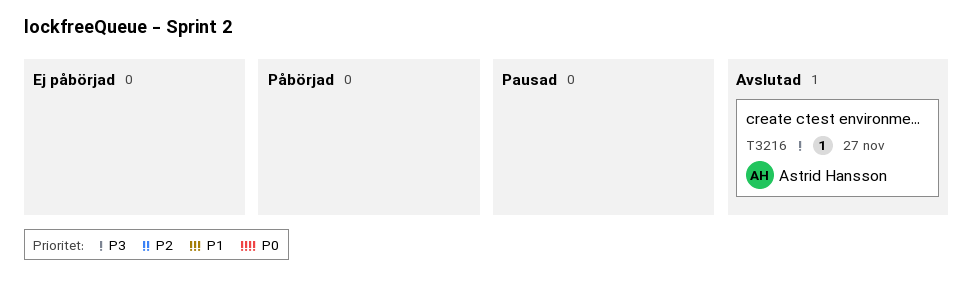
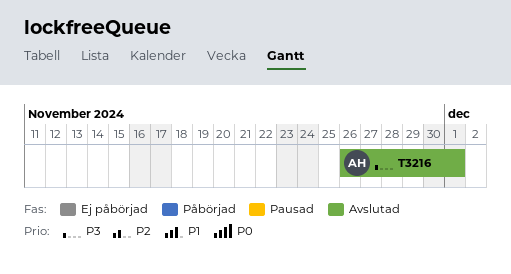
T3216, due: Nov 27 -> Dec 1

